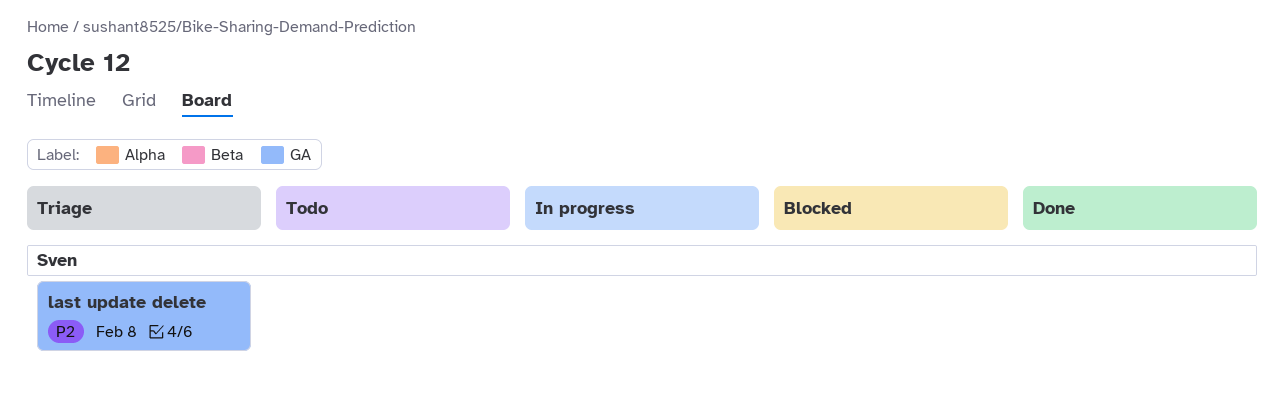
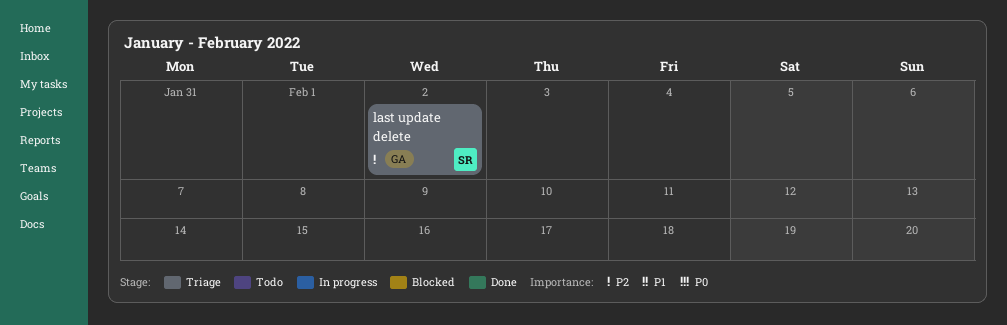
last update delete, due: Feb 8 -> Feb 2

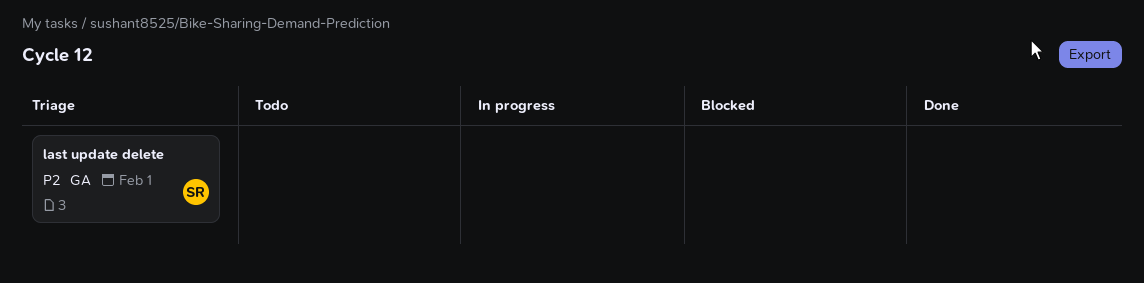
last update delete, due: Feb 2 -> Feb 1

